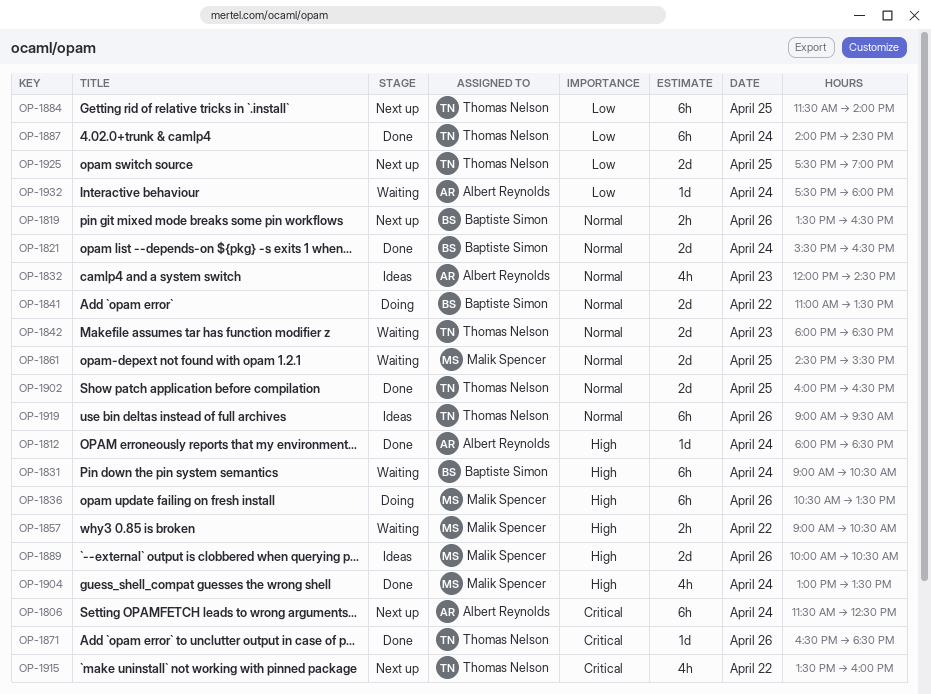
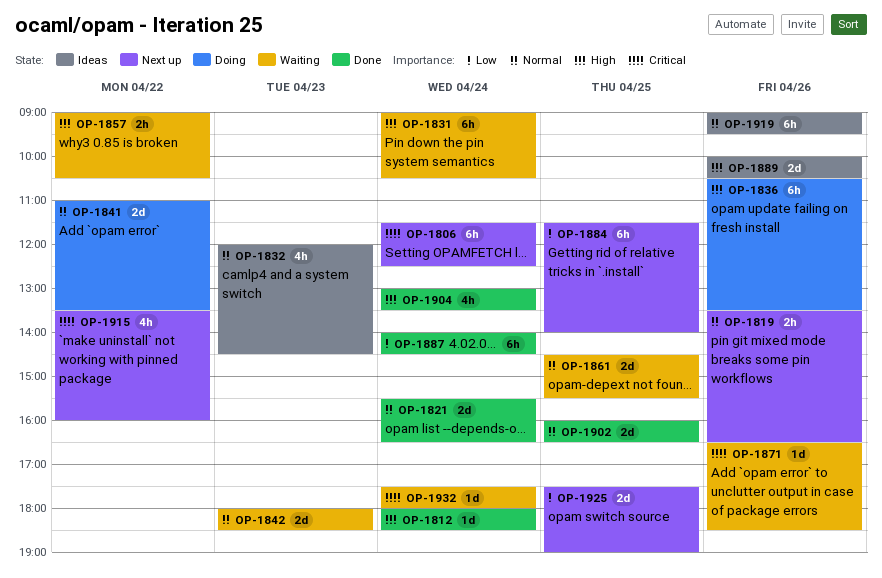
OP-1871, status: Done -> Waiting
OP-1932, priority: Low -> Critical

